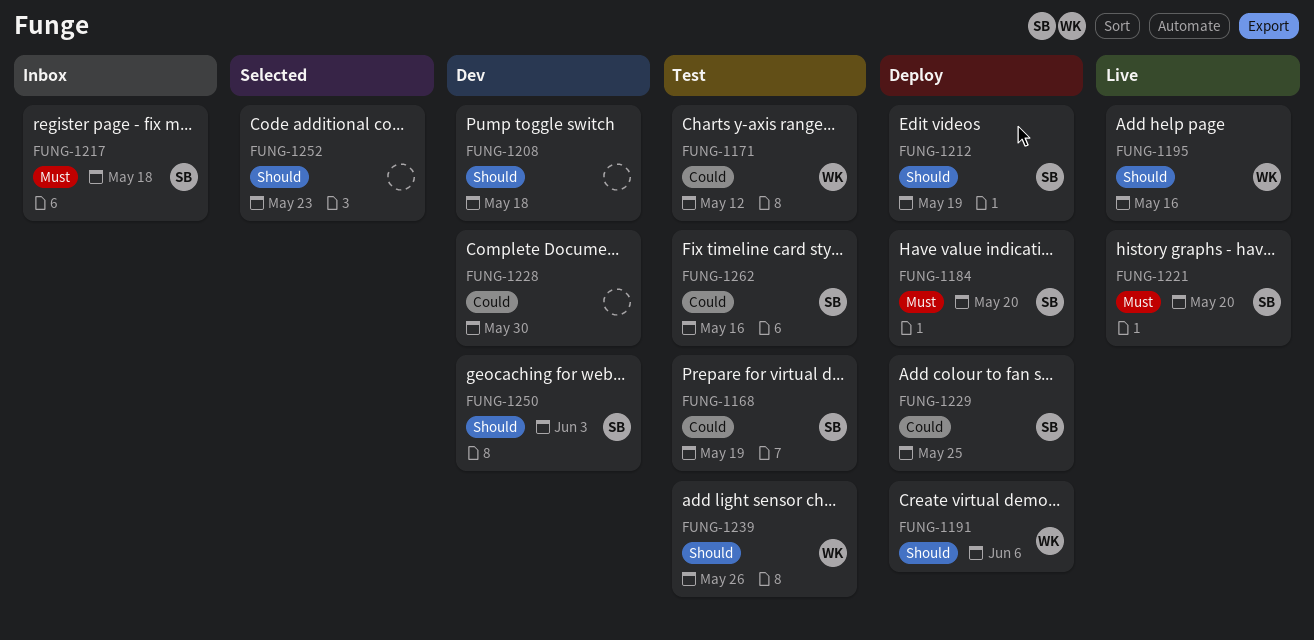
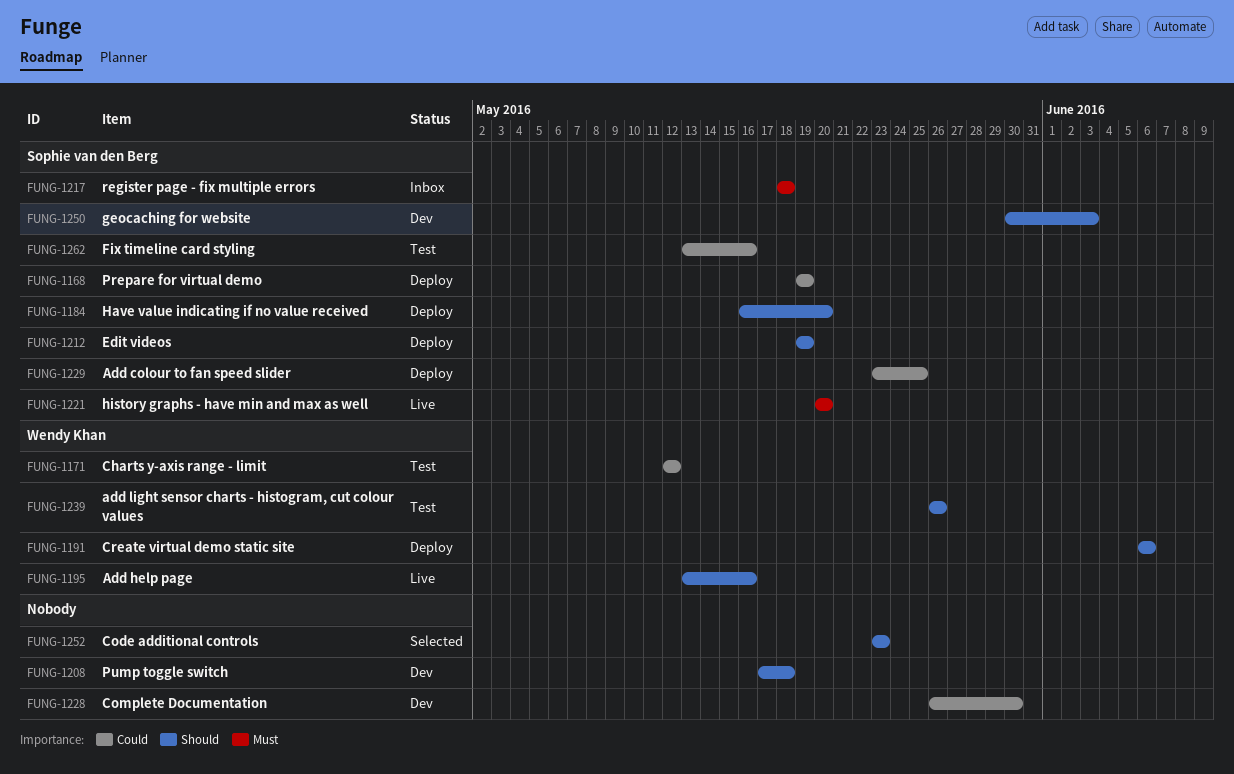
FUNG-1168, status: Test -> Deploy
FUNG-1184, priority: Must -> Should

